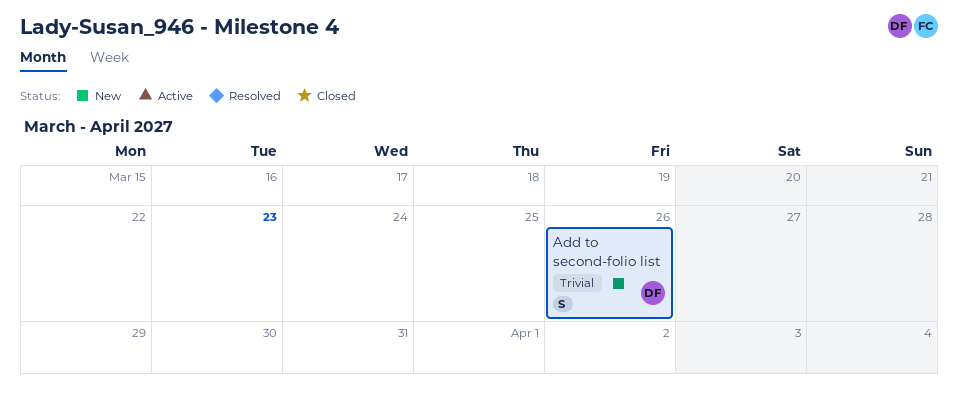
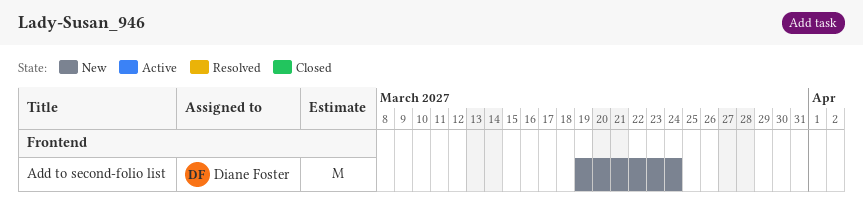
Add to second-folio list, estimate: S -> M
Add to second-folio list, due: Mar 26 -> Mar 24

